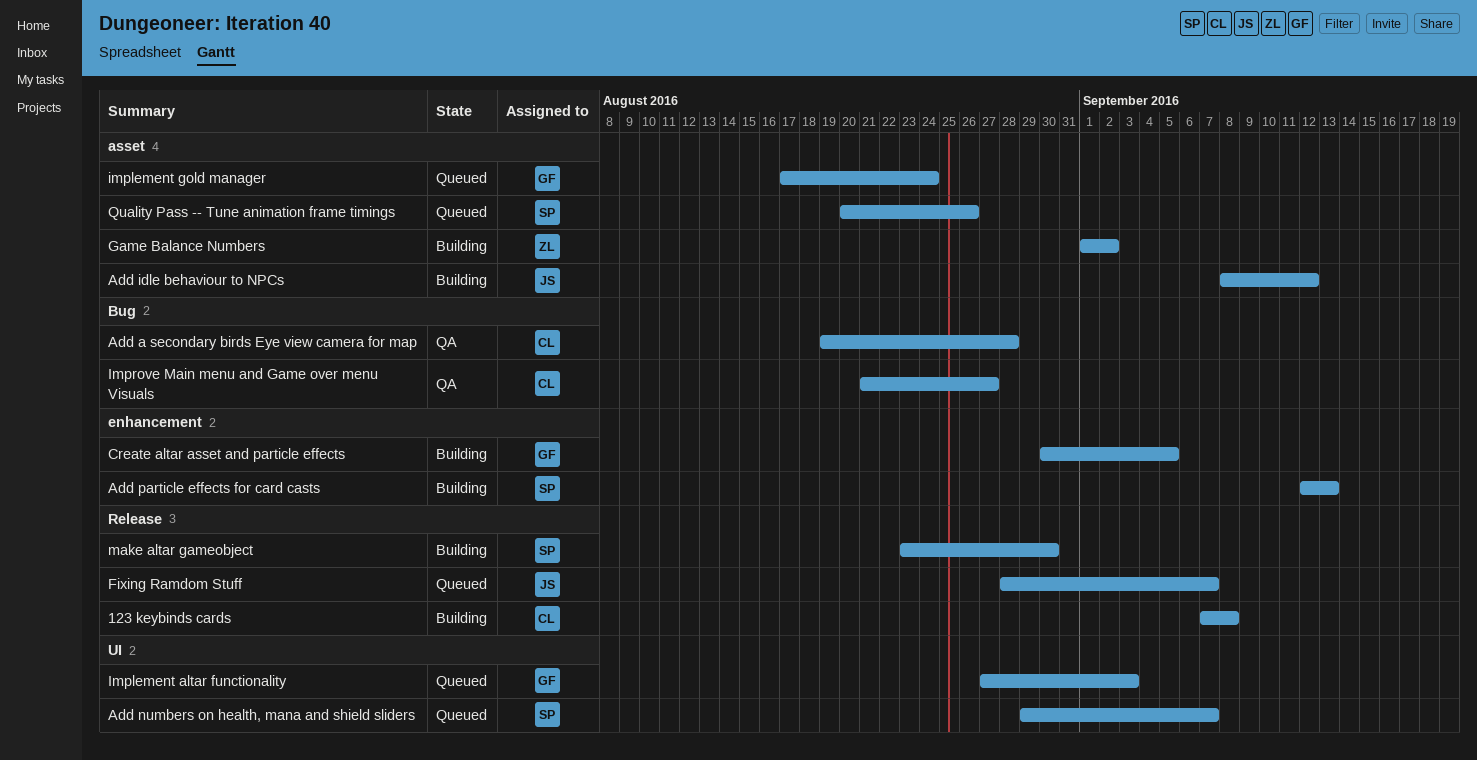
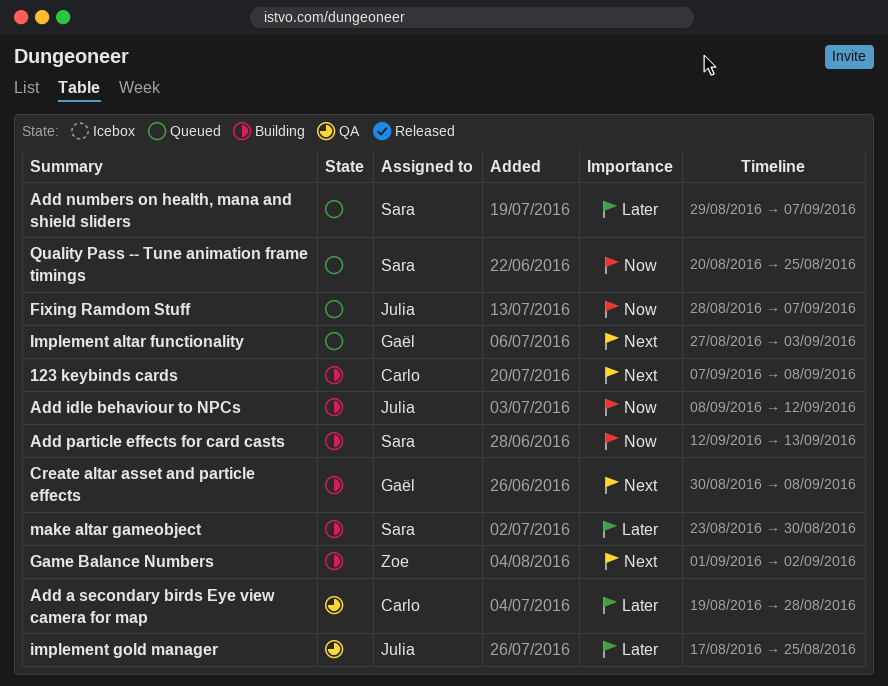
Create altar asset and particle effects, due: Sep 5 -> Sep 8
implement gold manager, status: Queued -> QA
implement gold manager, owner: Gaël -> Julia
implement gold manager, due: Aug 24 -> Aug 25
Improve Main menu and Game over menu Visuals: present -> none
Quality Pass -- Tune animation frame timings, due: Aug 26 -> Aug 25

